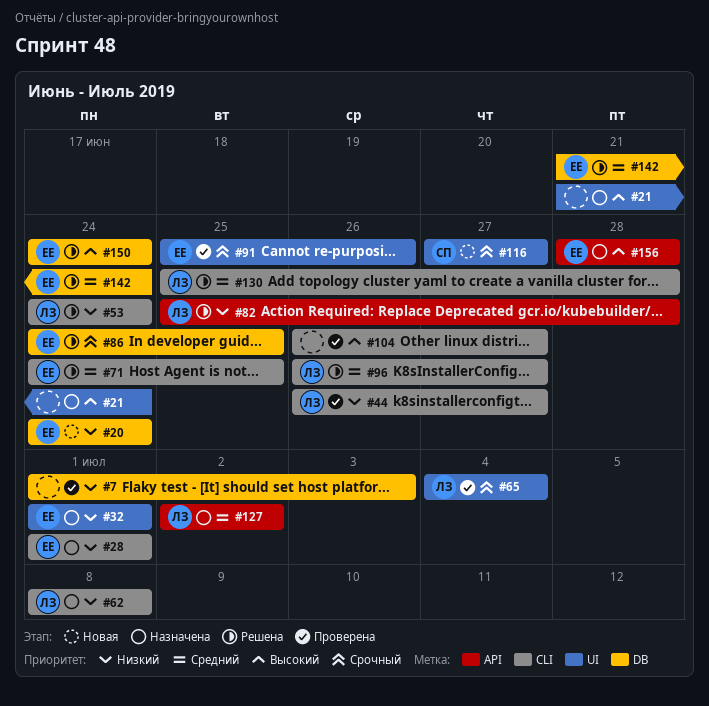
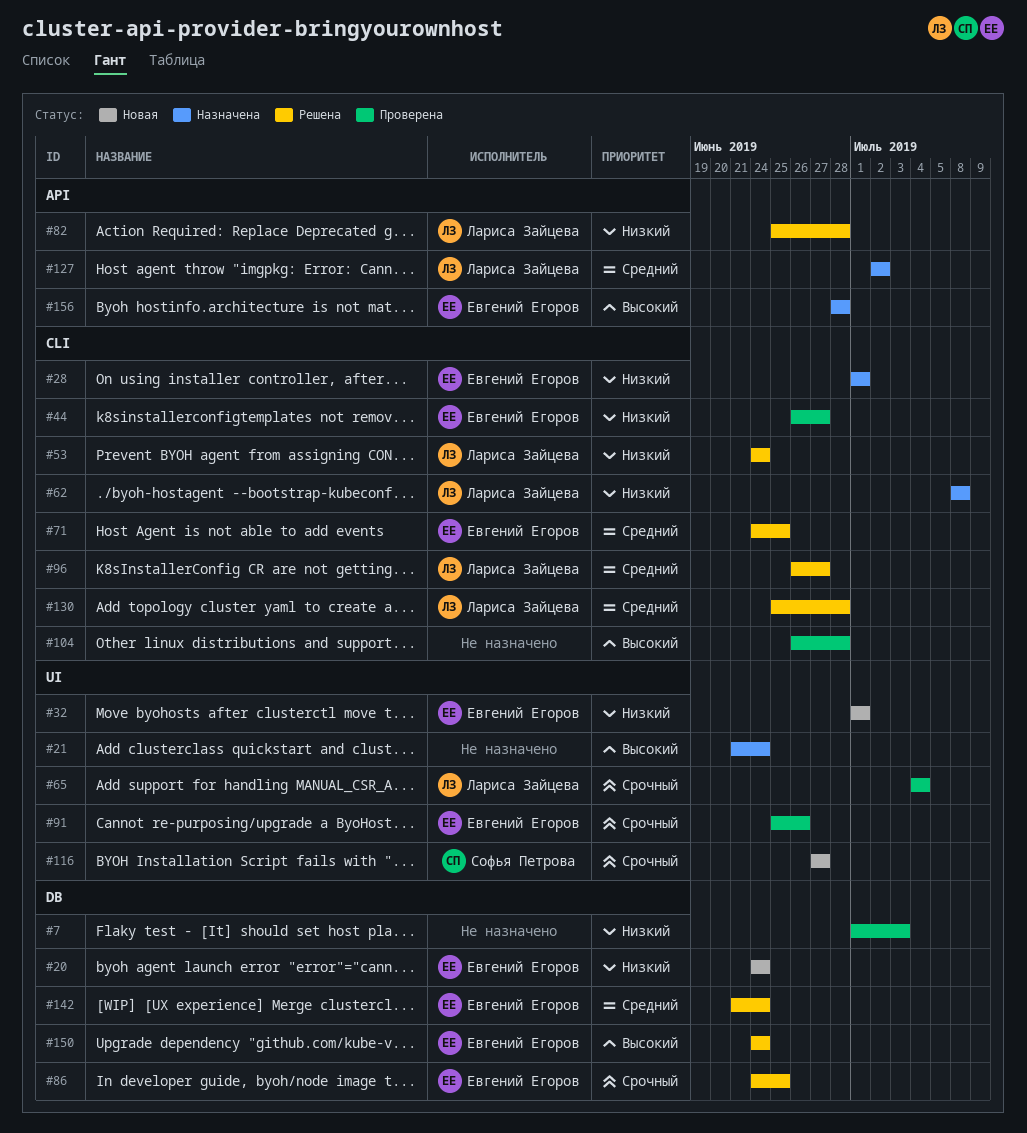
#32, status: Назначена -> Новая
#44, owner: Лариса Зайцева -> Евгений Егоров
#104, due: Jun 27 -> Jun 28

